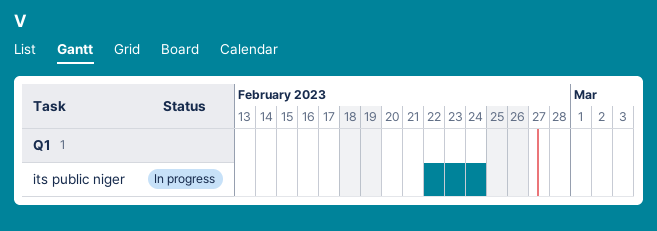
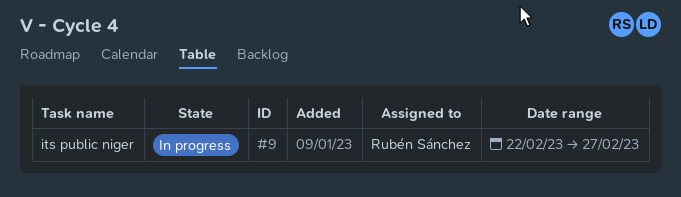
its public niger, due: Feb 24 -> Feb 27

